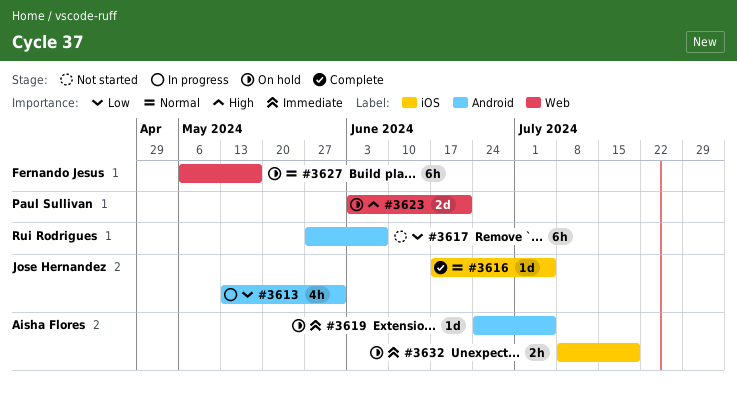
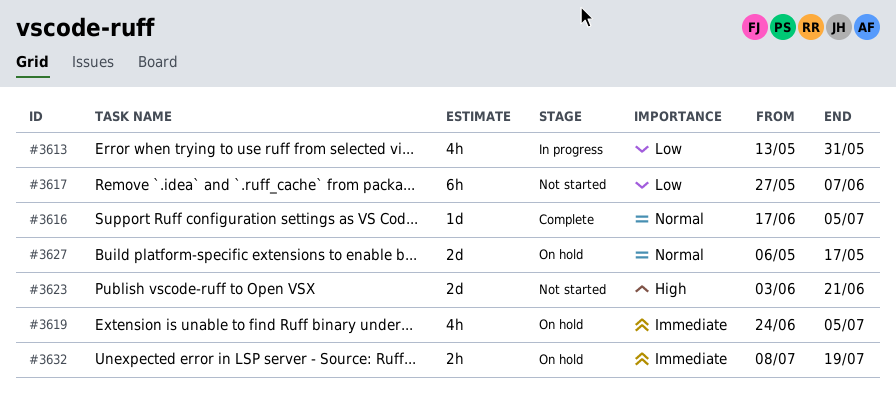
#3619, estimate: 1d -> 4h
#3623, status: On hold -> Not started
#3627, estimate: 6h -> 2d

